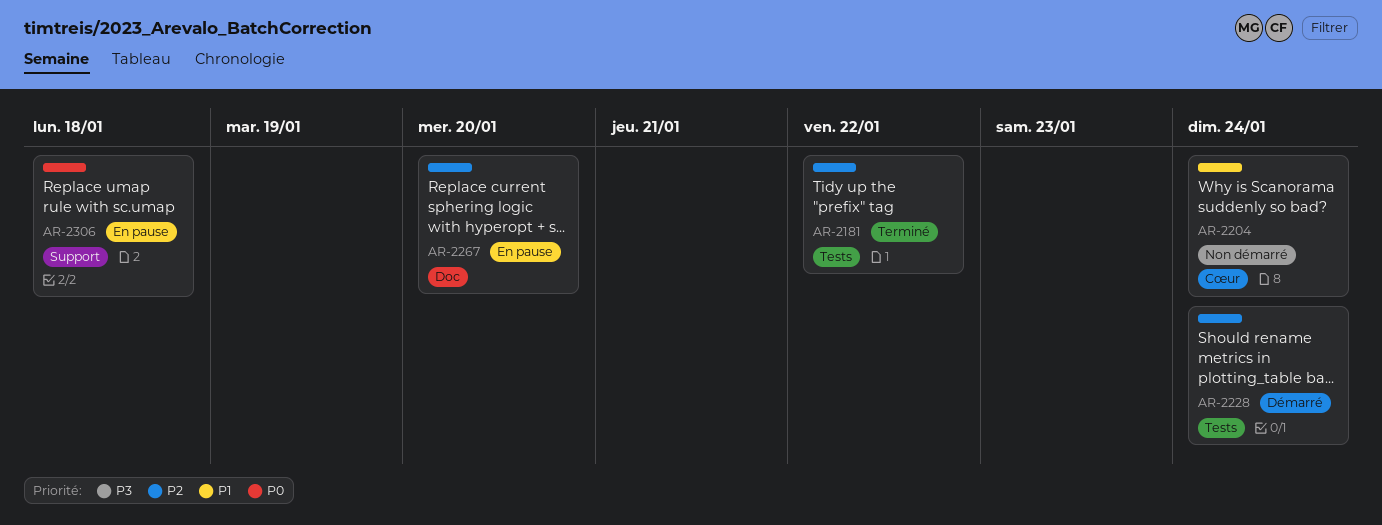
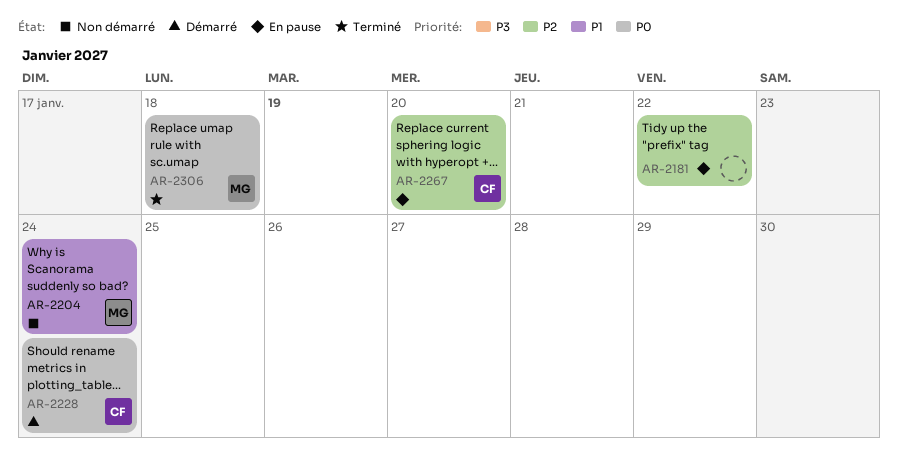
AR-2181, status: Terminé -> En pause
AR-2228, priority: P2 -> P0
AR-2306, status: En pause -> Terminé

